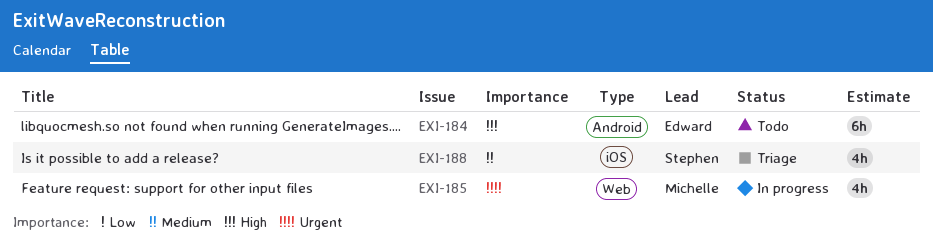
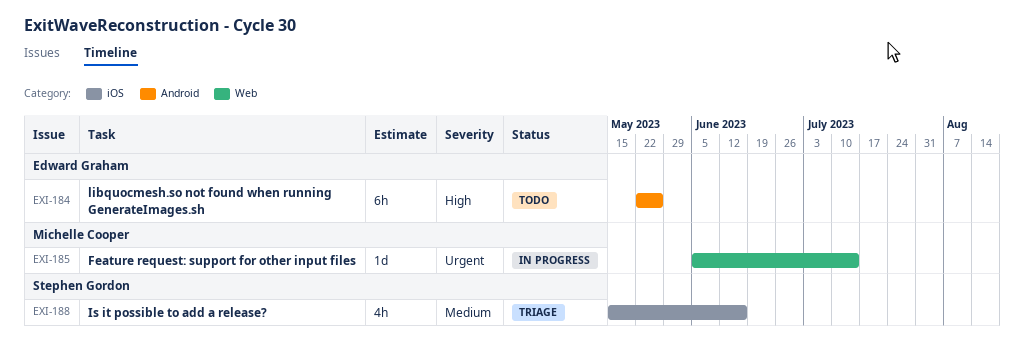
EXI-185, estimate: 4h -> 1d

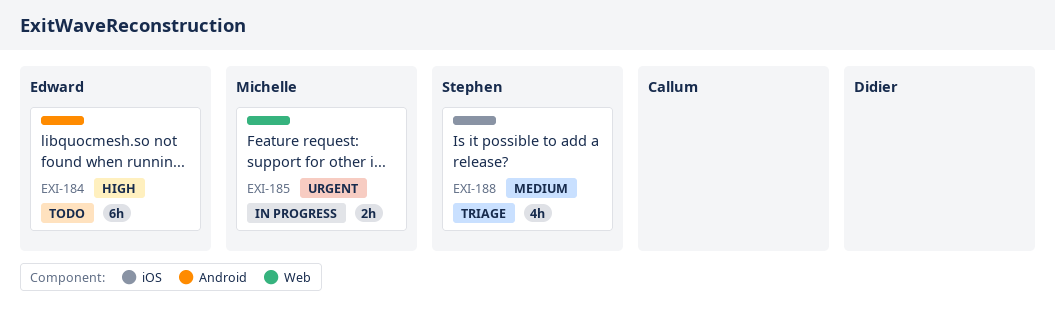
EXI-185, estimate: 1d -> 2h

